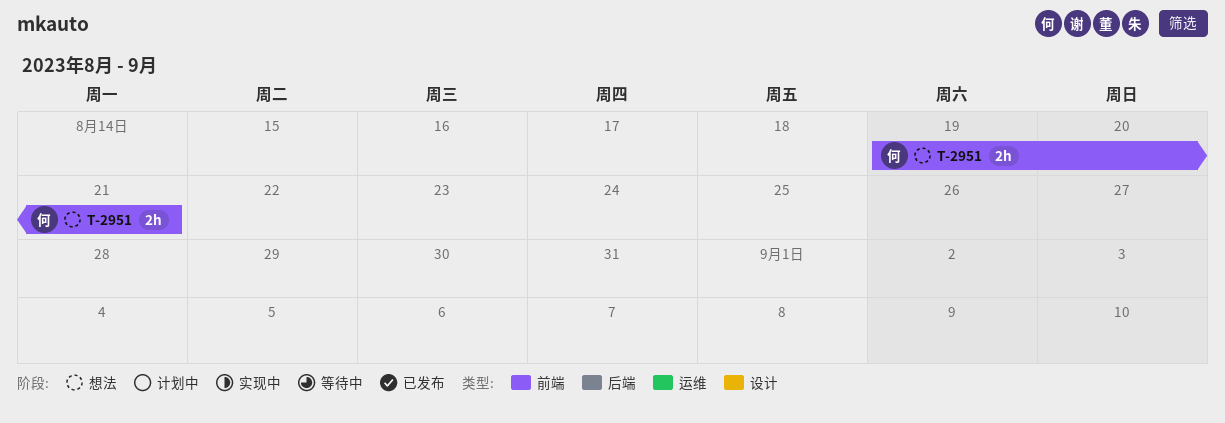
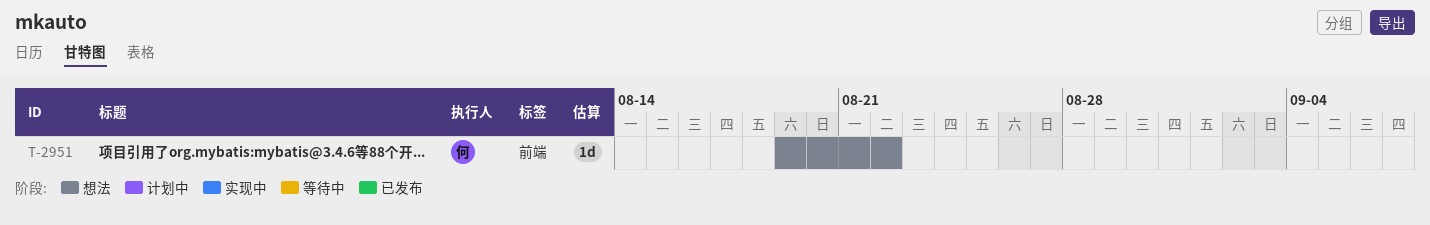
T-2951, estimate: 2h -> 1d
T-2951, due: Aug 21 -> Aug 22

